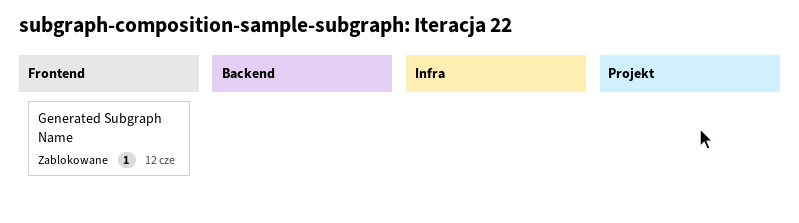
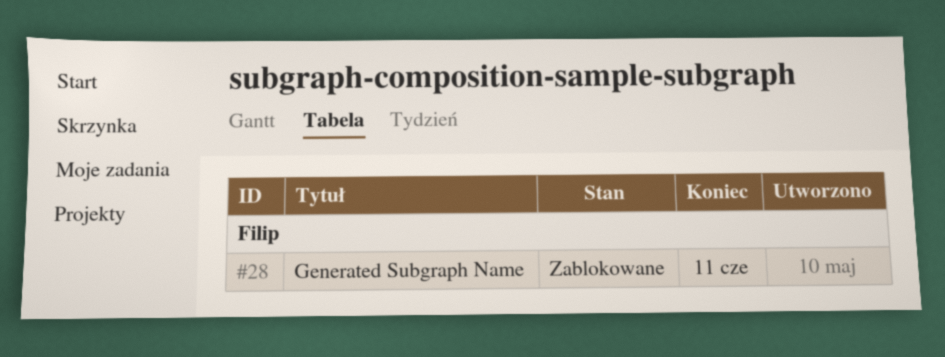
Generated Subgraph Name, due: Jun 12 -> Jun 11

